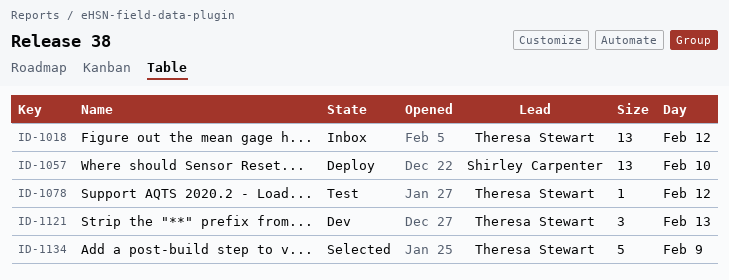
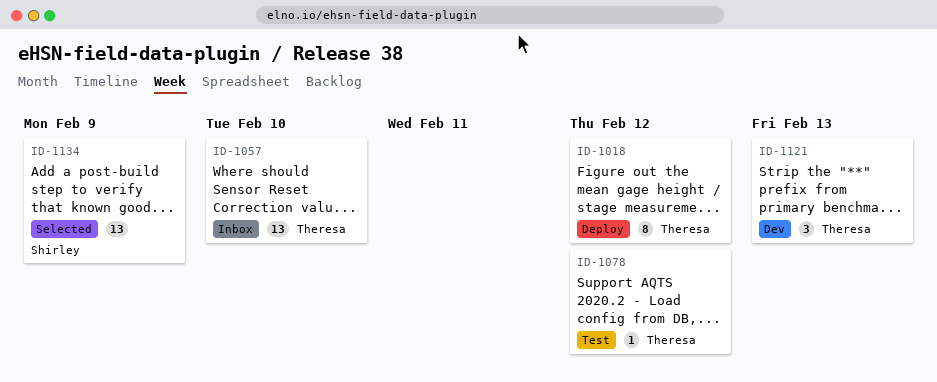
ID-1018, status: Inbox -> Deploy
ID-1018, estimate: 13 -> 8
ID-1057, status: Deploy -> Inbox
ID-1057, owner: Shirley Carpenter -> Theresa Stewart
ID-1134, owner: Theresa Stewart -> Shirley Carpenter
ID-1134, estimate: 5 -> 13

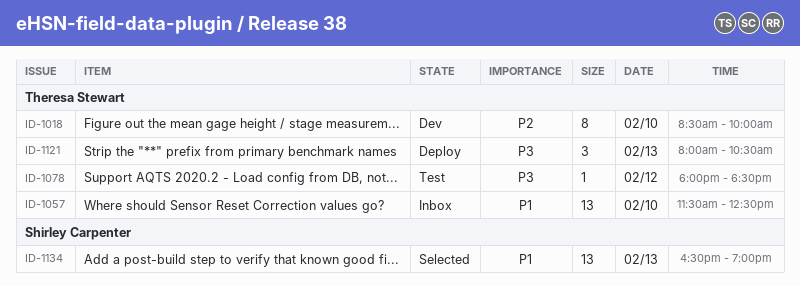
ID-1018, status: Deploy -> Dev
ID-1018, day: Feb 12 -> Feb 10
ID-1121, status: Dev -> Deploy
ID-1134, day: Feb 9 -> Feb 13

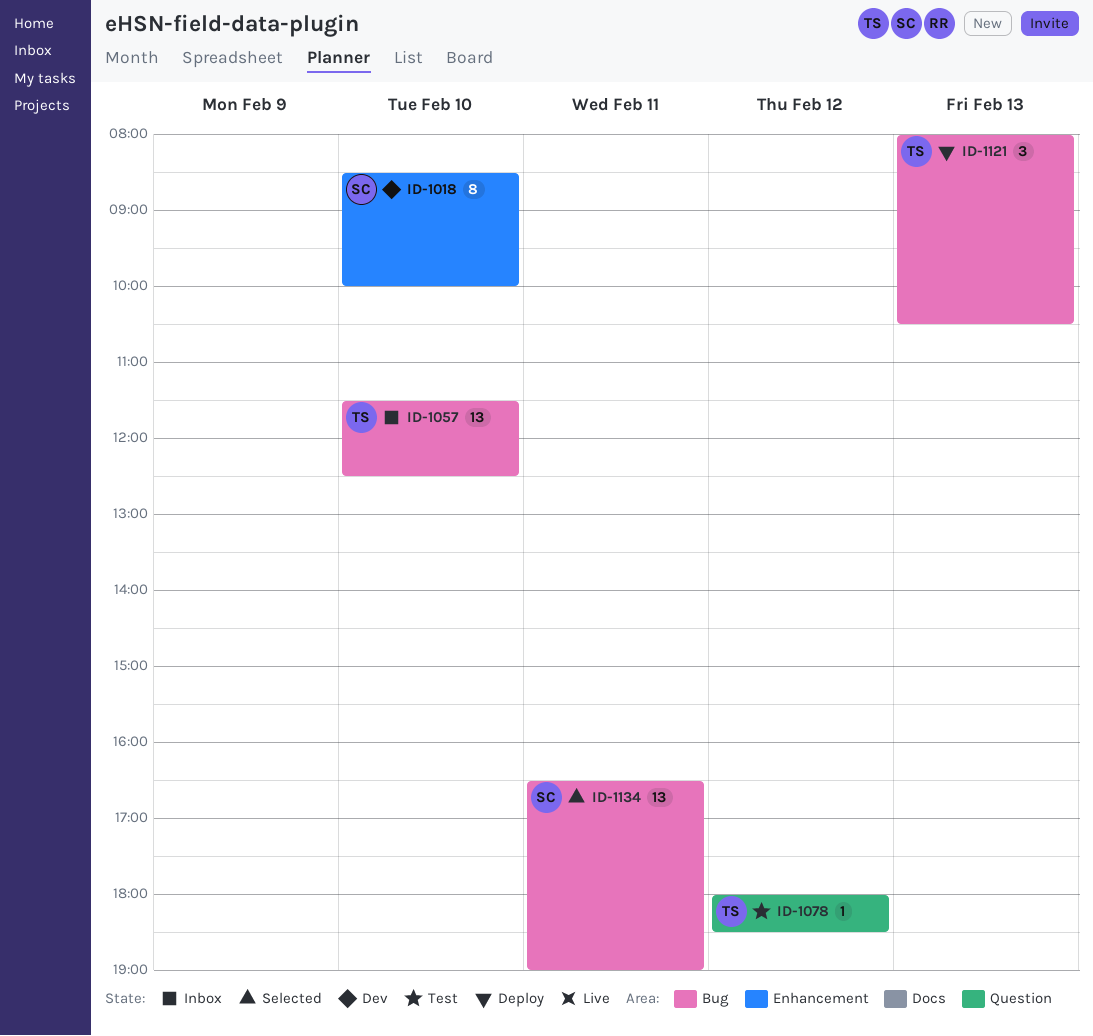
ID-1018, owner: Theresa Stewart -> Shirley Carpenter
ID-1134, day: Feb 13 -> Feb 11

